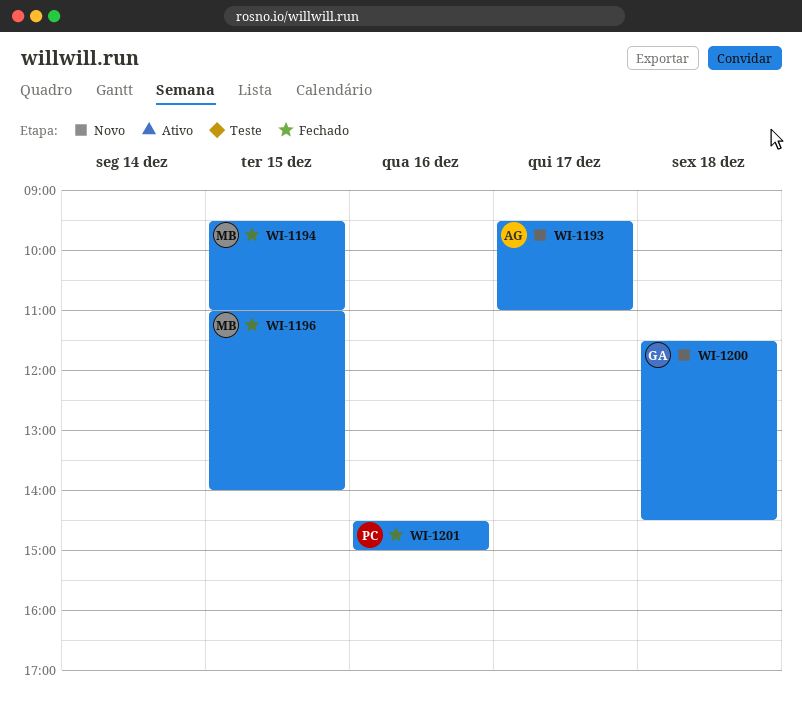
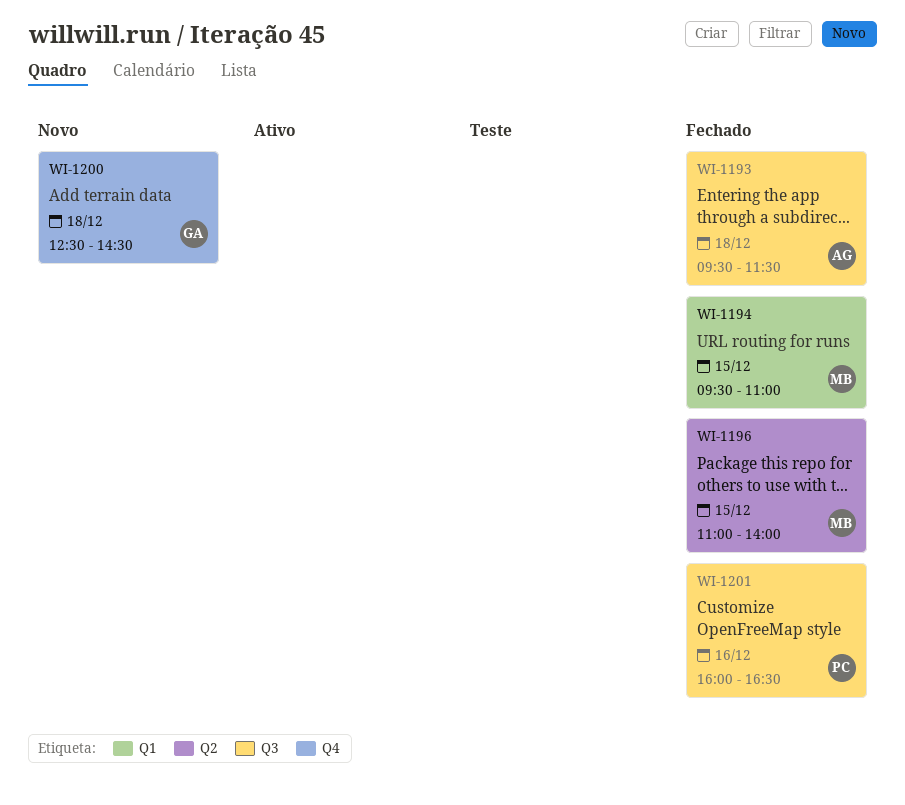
WI-1193, status: Novo -> Fechado
WI-1193, day: Dec 17 -> Dec 18
WI-1193, ends: 11:00 -> 11:30
WI-1200, begins: 11:30 -> 12:30
WI-1201, begins: 14:30 -> 16:00
WI-1201, ends: 15:00 -> 16:30

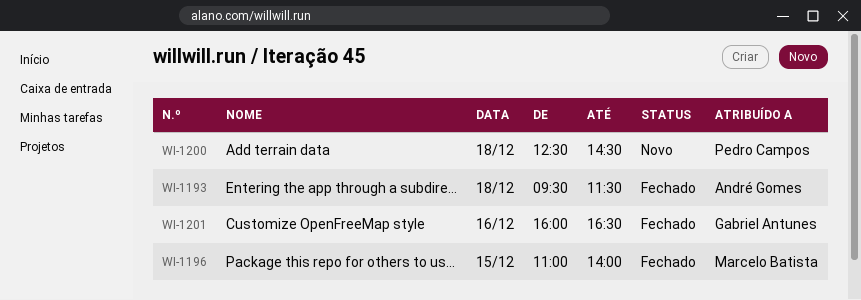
WI-1194: present -> none
WI-1200, owner: Gabriel Antunes -> Pedro Campos
WI-1201, owner: Pedro Campos -> Gabriel Antunes

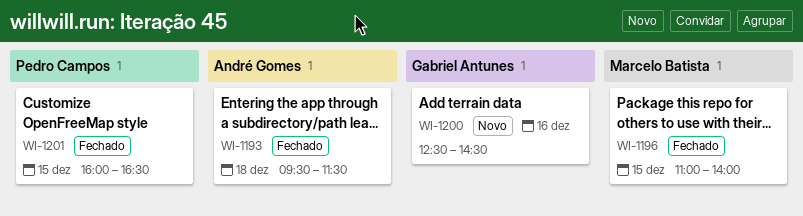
WI-1200, owner: Pedro Campos -> Gabriel Antunes
WI-1200, day: Dec 18 -> Dec 16
WI-1201, owner: Gabriel Antunes -> Pedro Campos
WI-1201, day: Dec 16 -> Dec 15

